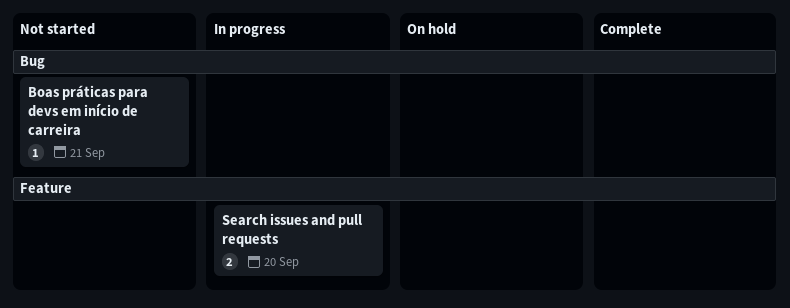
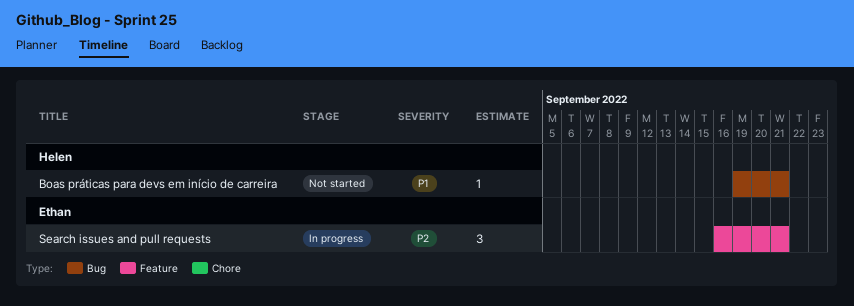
Search issues and pull requests, estimate: 2 -> 3
Search issues and pull requests, due: Sep 20 -> Sep 21

